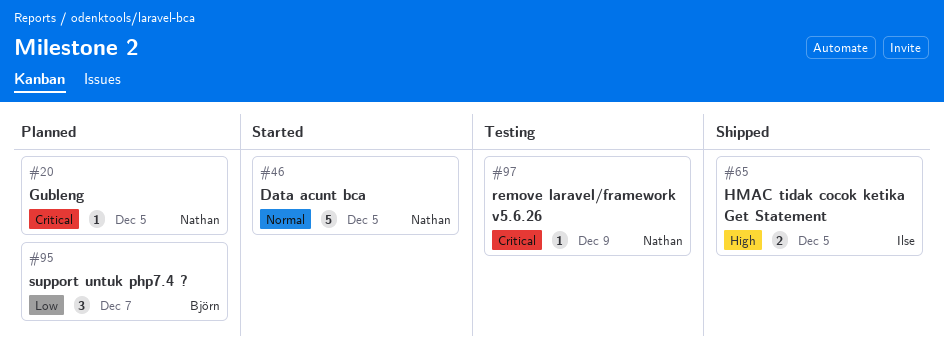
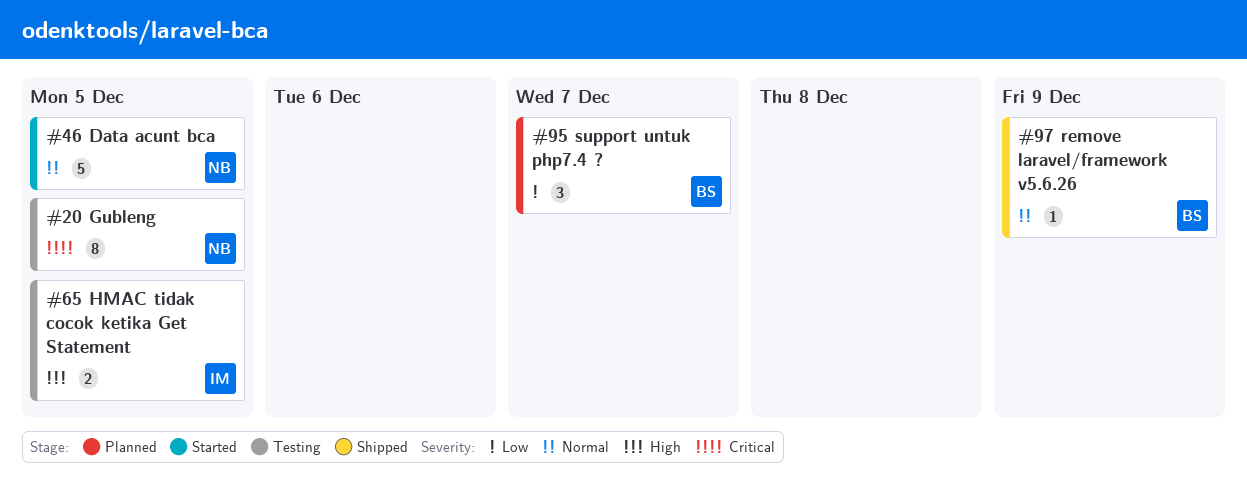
#20, status: Planned -> Testing
#20, estimate: 1 -> 8
#65, status: Shipped -> Testing
#97, status: Testing -> Shipped
#97, owner: Nathan -> Björn
#97, priority: Critical -> Normal

